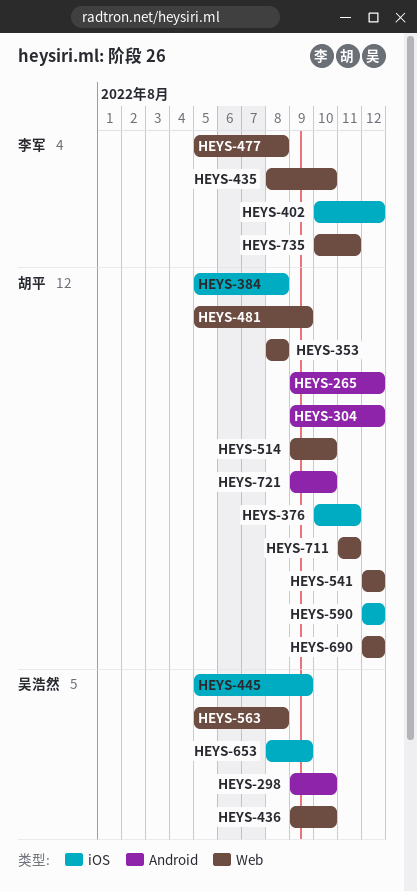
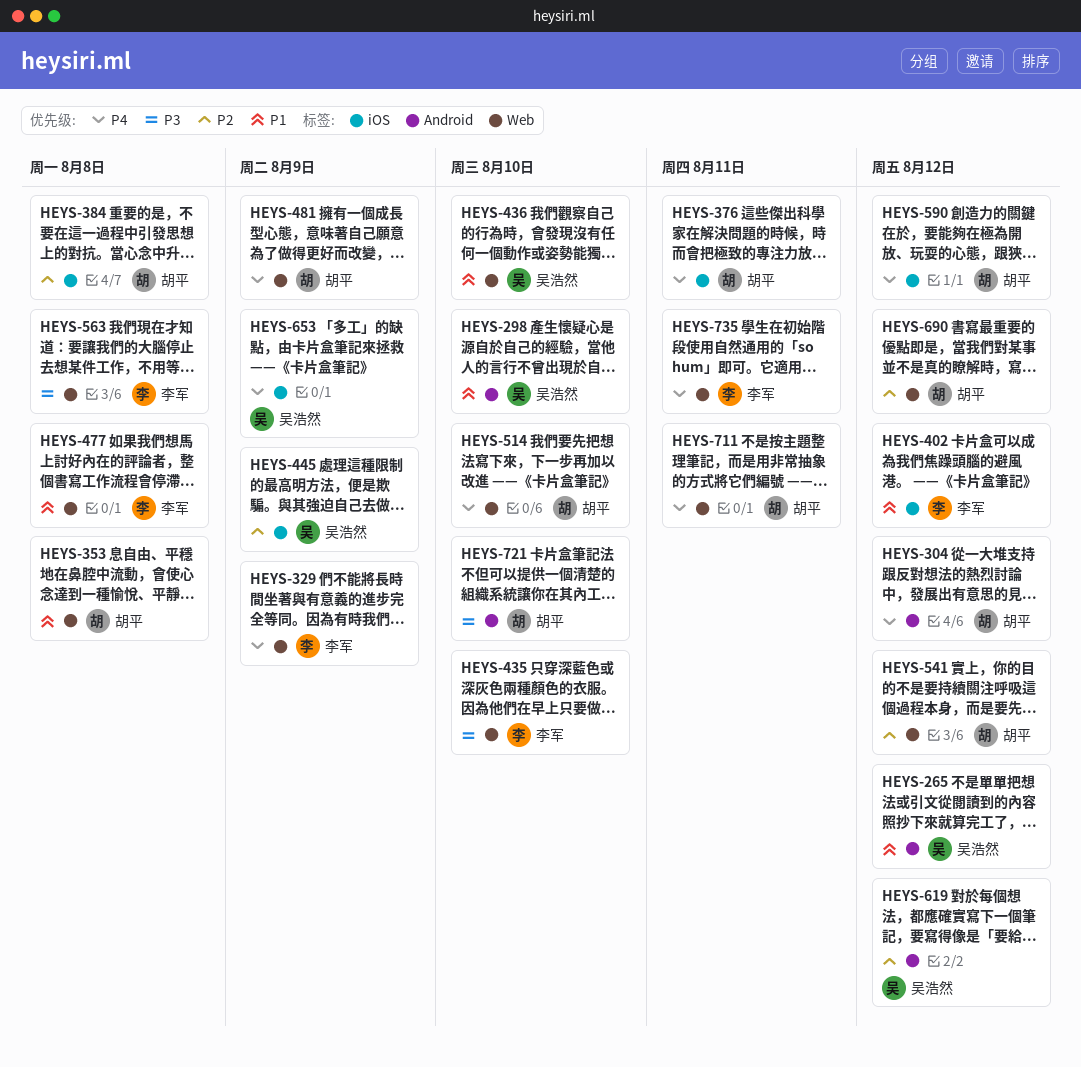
HEYS-265, owner: 胡平 -> 吴浩然
HEYS-329: none -> present
HEYS-563, owner: 吴浩然 -> 李军
HEYS-619: none -> present

